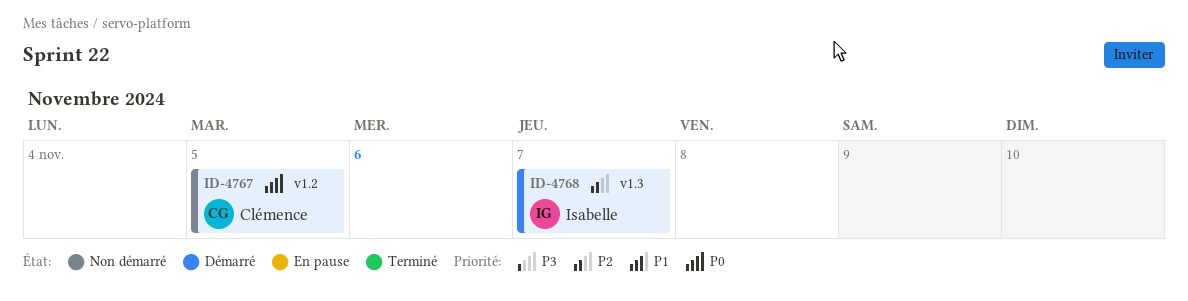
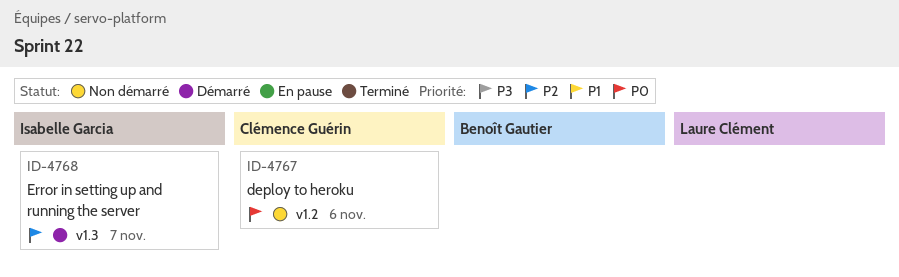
ID-4767, due: Nov 5 -> Nov 6

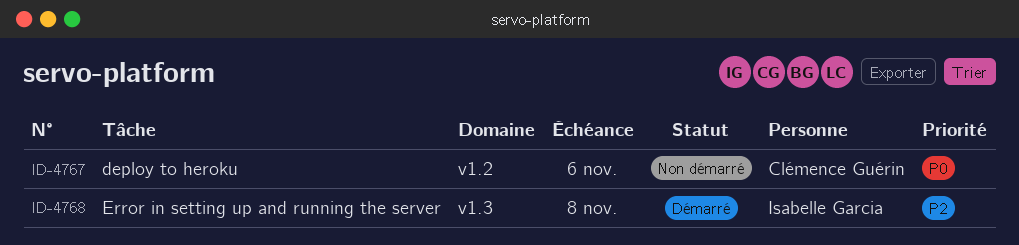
ID-4768, due: Nov 7 -> Nov 8

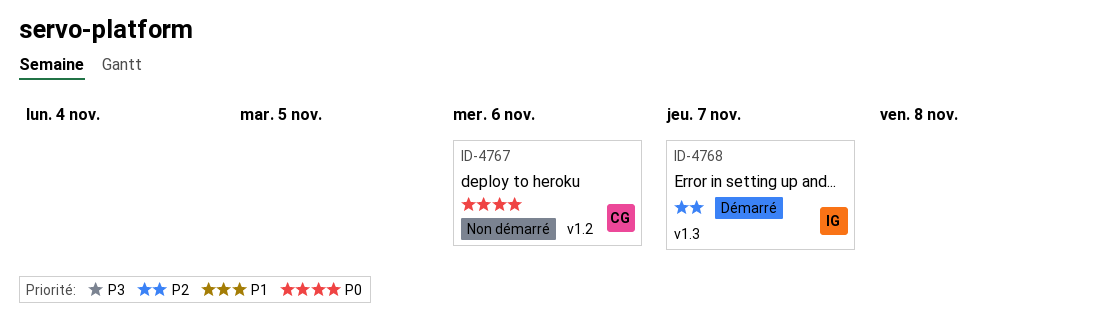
ID-4768, due: Nov 8 -> Nov 7

